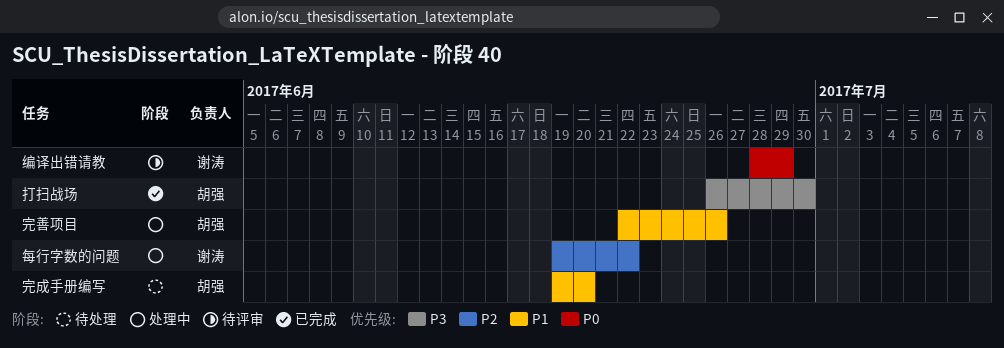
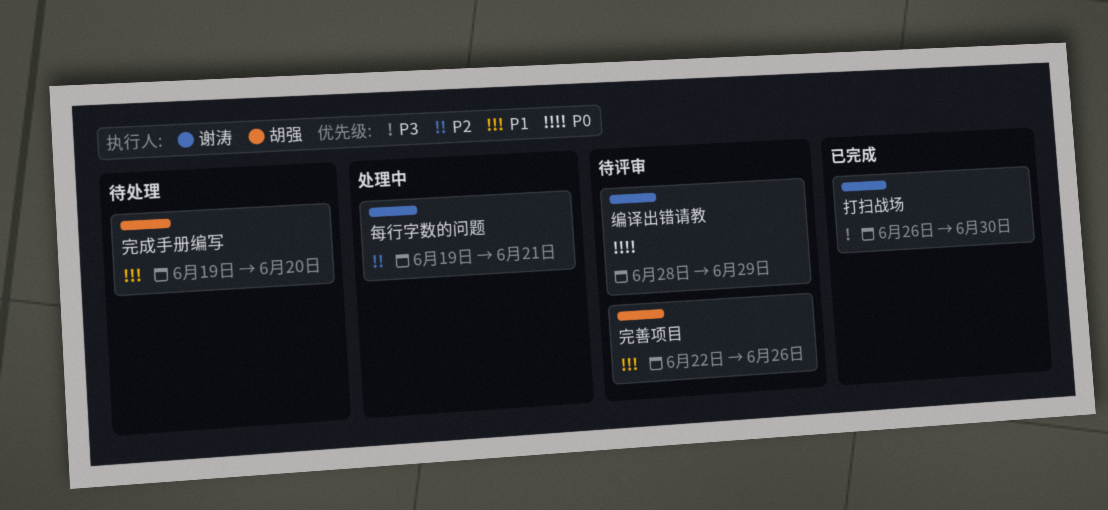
完善项目, status: 处理中 -> 待评审
打扫战场, owner: 胡强 -> 谢涛
每行字数的问题, due: Jun 22 -> Jun 21

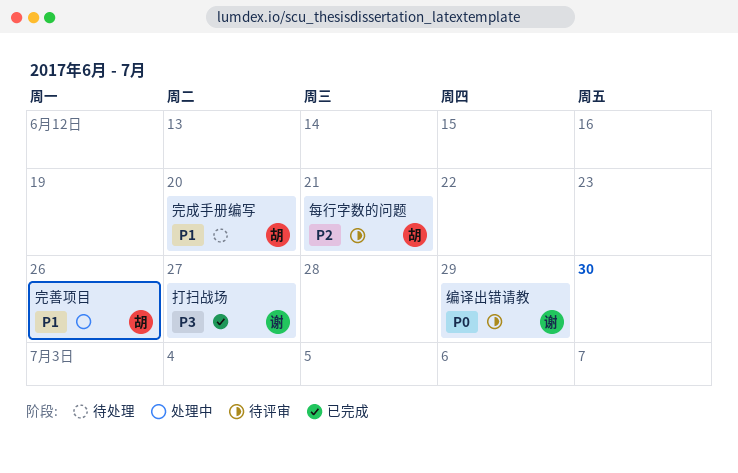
完善项目, status: 待评审 -> 处理中
打扫战场, due: Jun 30 -> Jun 27
每行字数的问题, status: 处理中 -> 待评审
每行字数的问题, owner: 谢涛 -> 胡强

